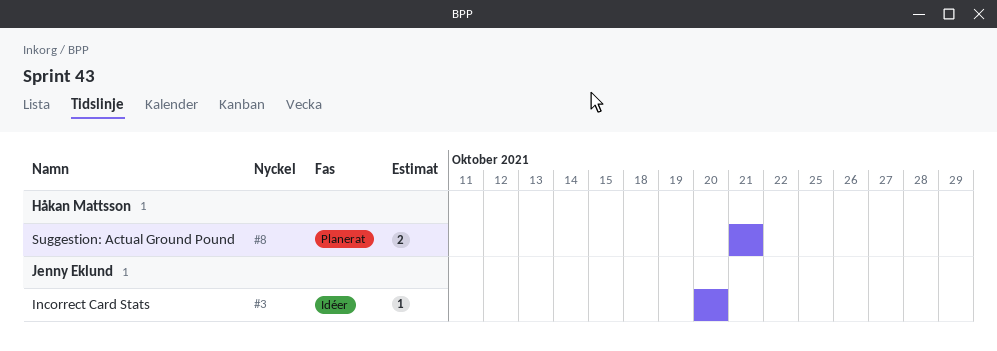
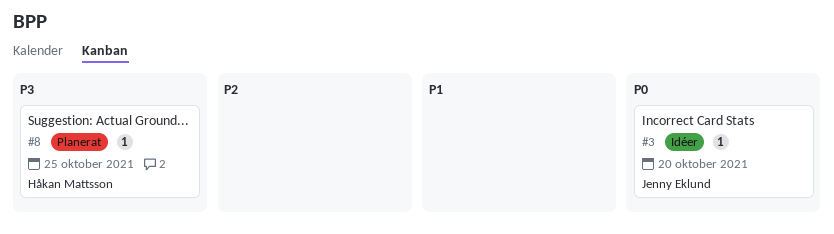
#8, estimate: 2 -> 1
#8, due: Oct 21 -> Oct 25

